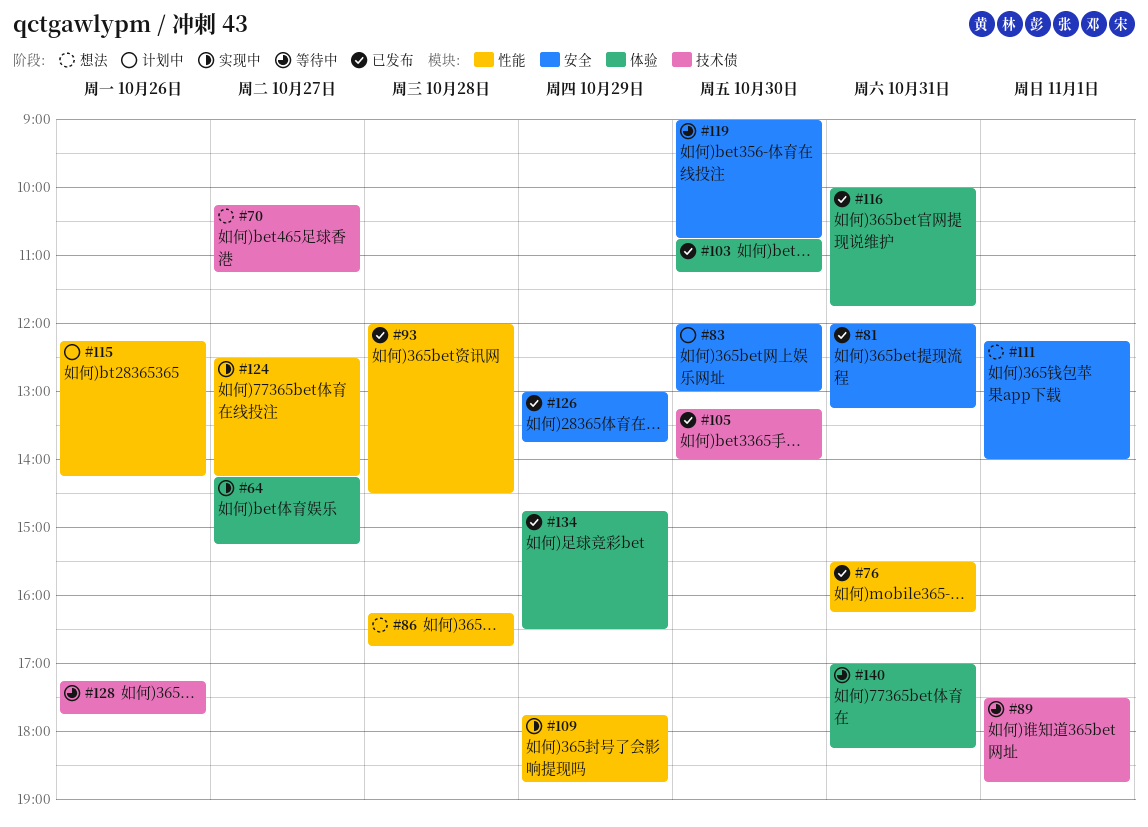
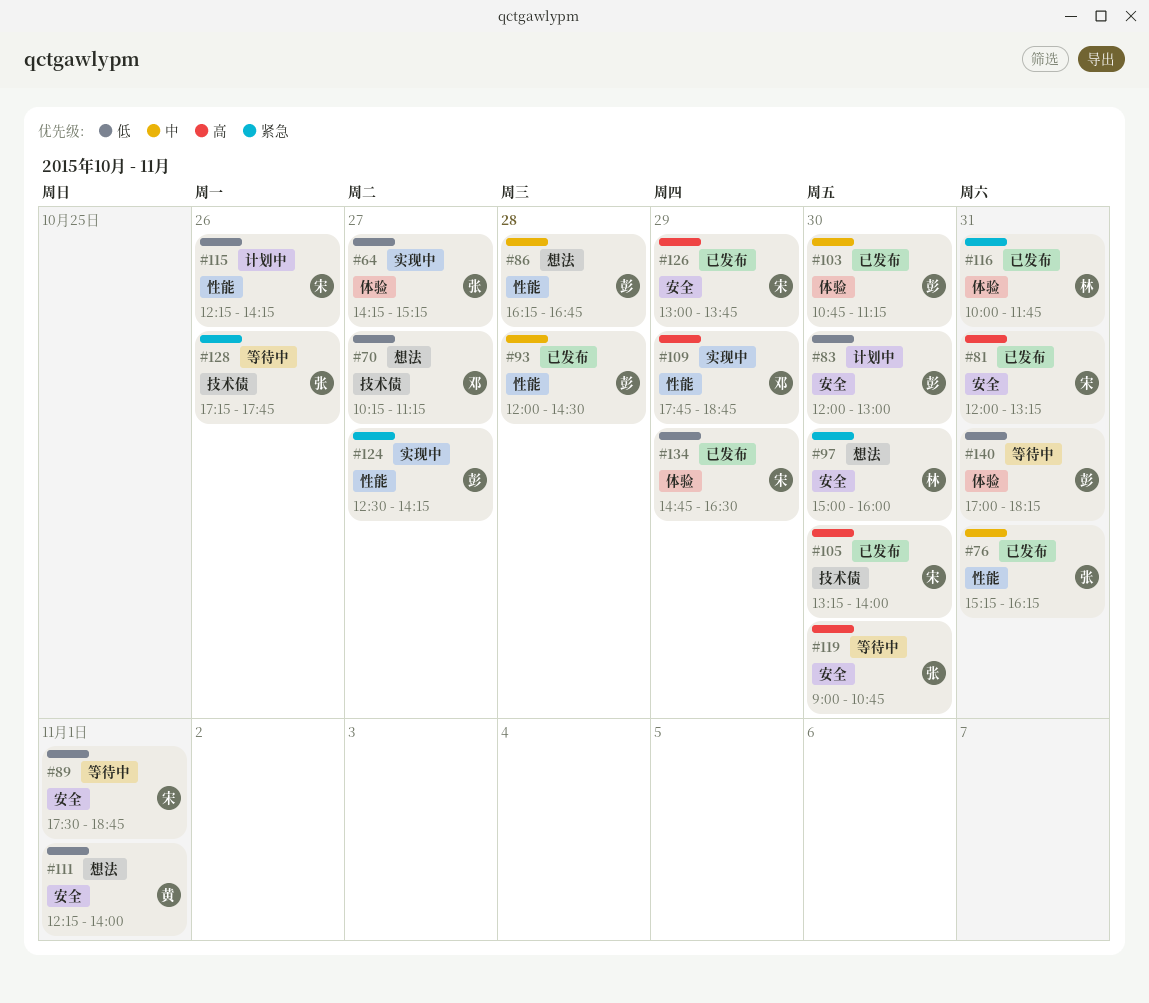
#76, begins: 15:30 -> 15:15
#89, label: 技术债 -> 安全
#97: none -> present

